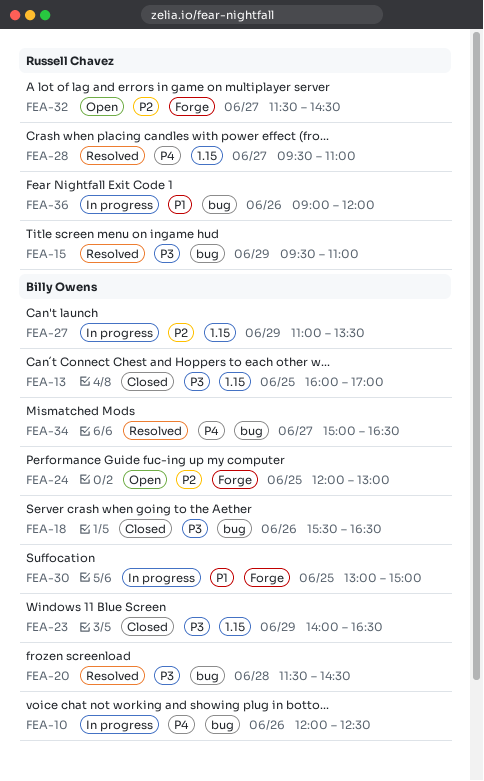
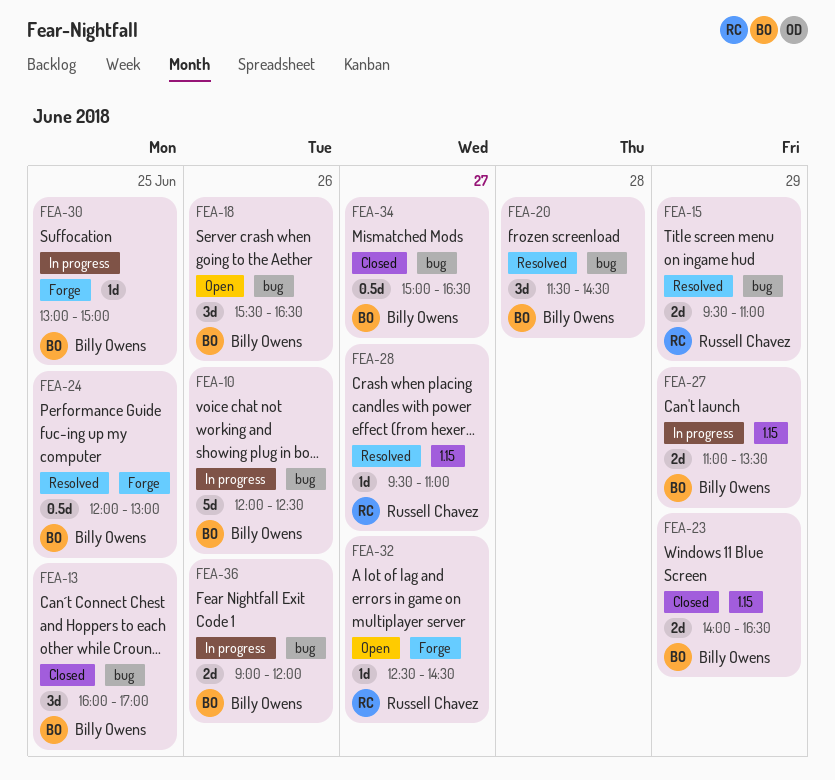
FEA-13, label: 1.15 -> bug
FEA-18, status: Closed -> Open
FEA-24, status: Open -> Resolved
FEA-32, begins: 11:30 -> 12:30
FEA-34, status: Resolved -> Closed
FEA-36, owner: Russell Chavez -> Billy Owens

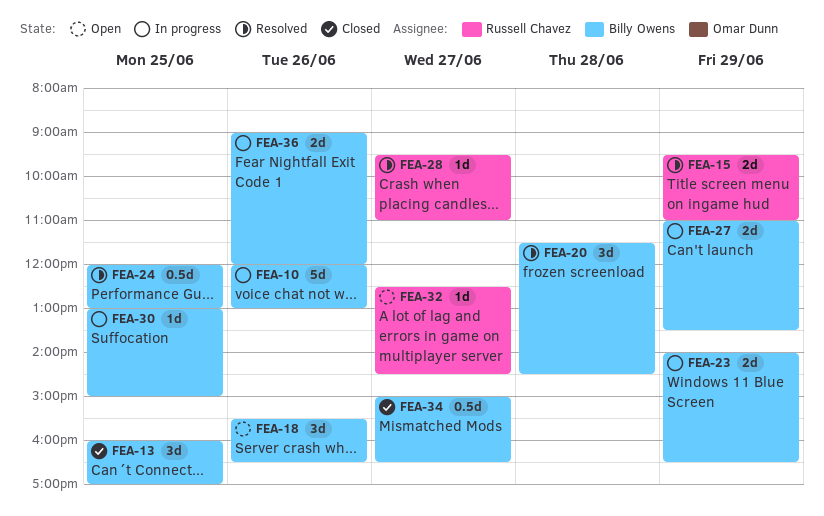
FEA-10, ends: 12:30 -> 13:00
FEA-23, status: Closed -> In progress

